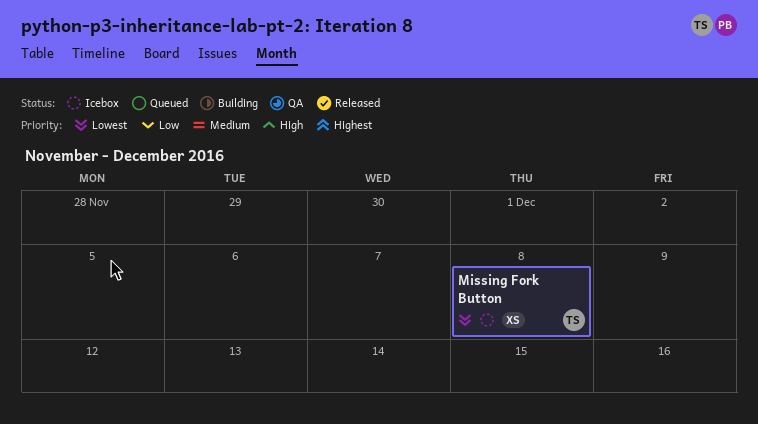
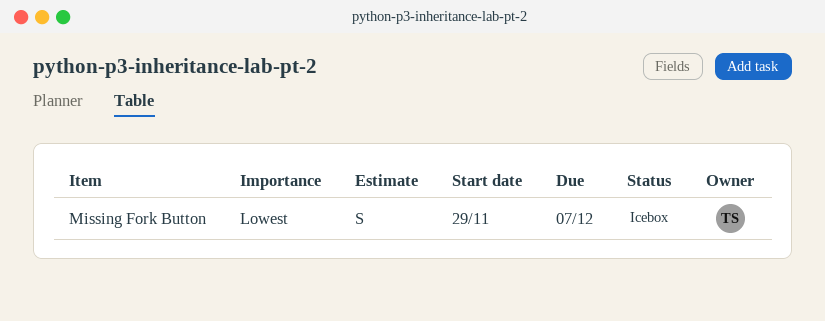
Missing Fork Button, estimate: XS -> S
Missing Fork Button, due: Dec 8 -> Dec 7

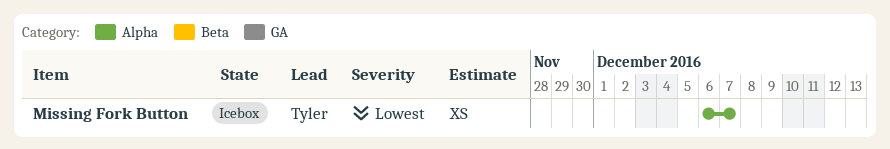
Missing Fork Button, estimate: S -> XS
Missing Fork Button, start: Nov 29 -> Dec 6

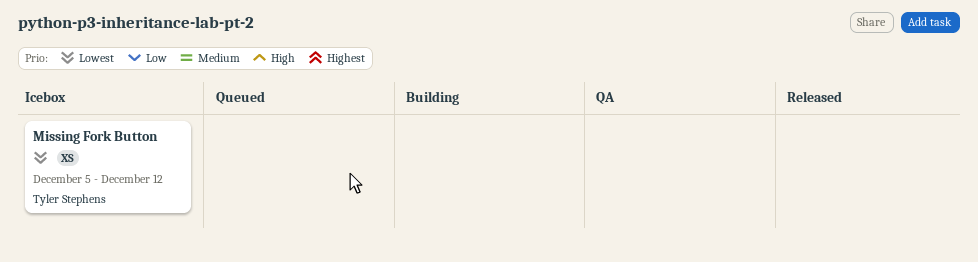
Missing Fork Button, start: Dec 6 -> Dec 5
Missing Fork Button, due: Dec 7 -> Dec 12

